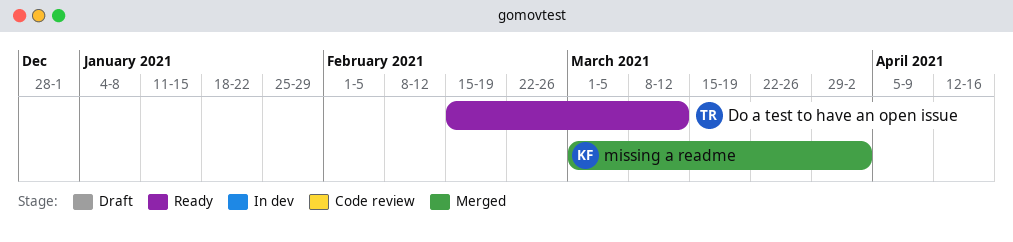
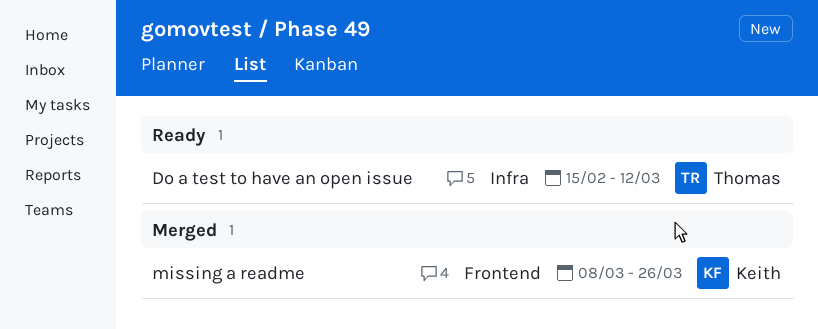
missing a readme, start: Mar 1 -> Mar 8
missing a readme, due: Apr 2 -> Mar 26

